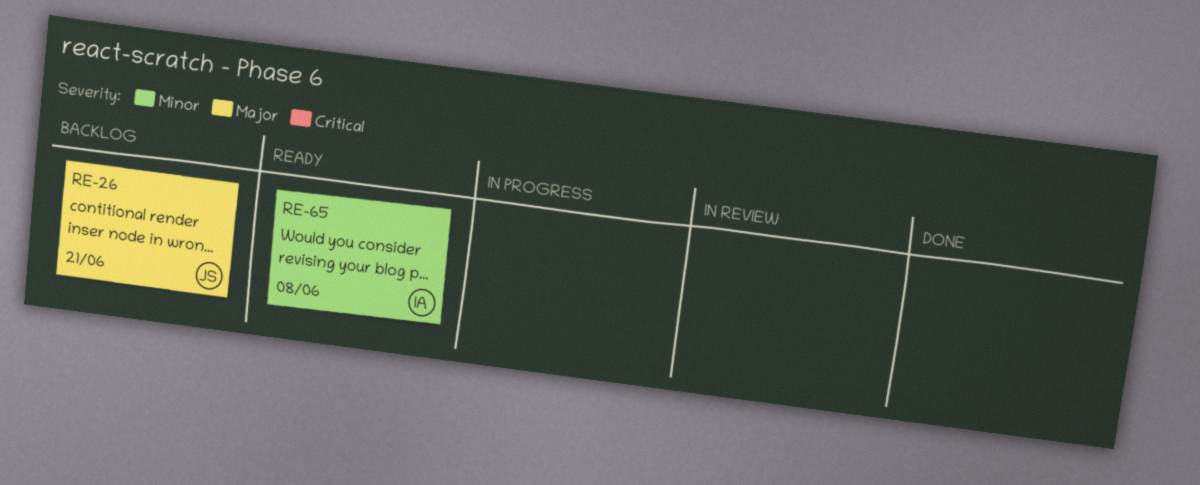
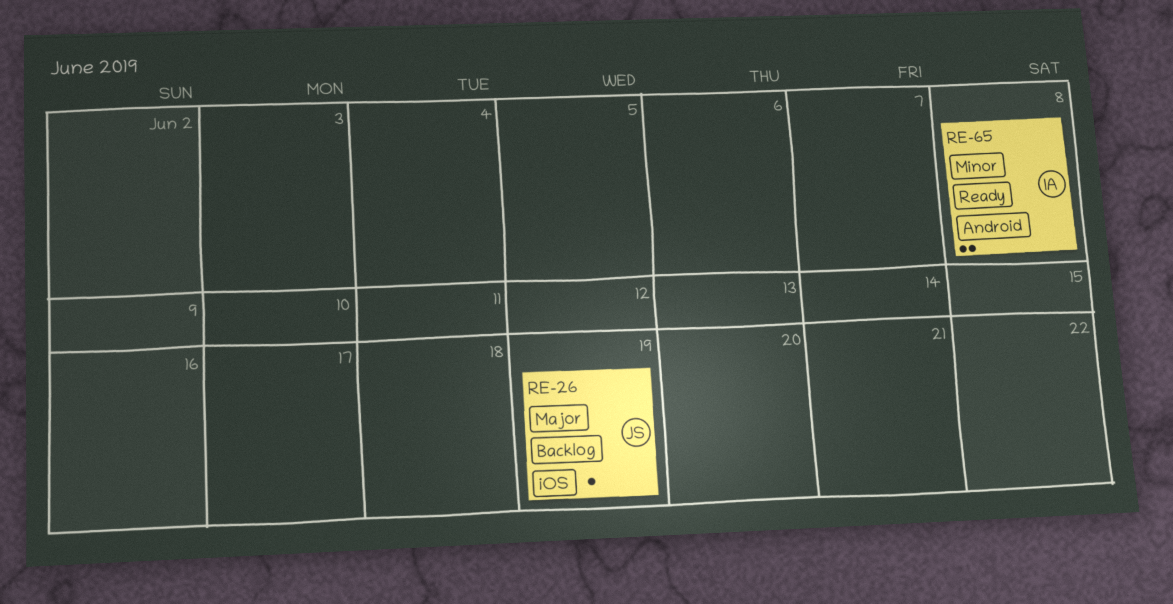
RE-26, due: Jun 21 -> Jun 19

